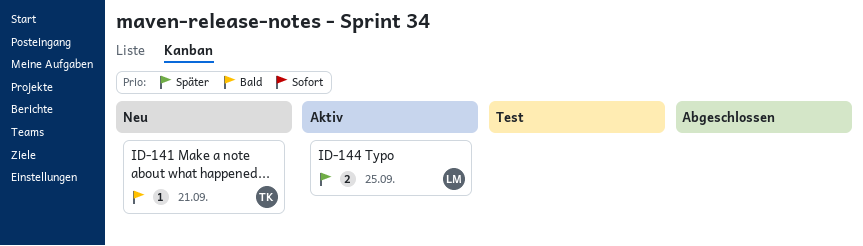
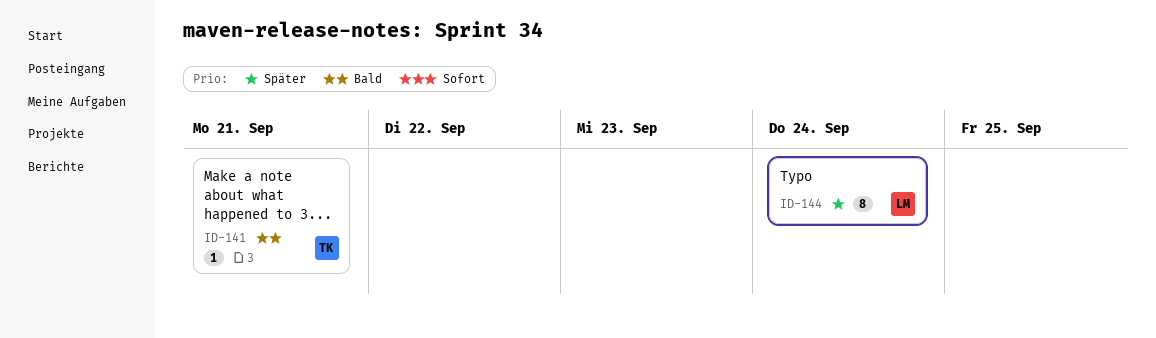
ID-144, estimate: 2 -> 8
ID-144, due: Sep 25 -> Sep 24

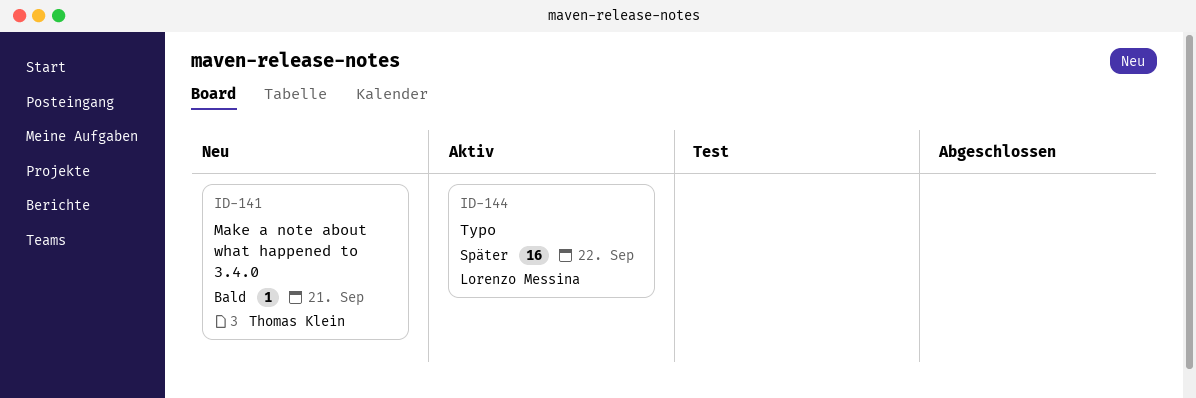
ID-144, estimate: 8 -> 16
ID-144, due: Sep 24 -> Sep 22

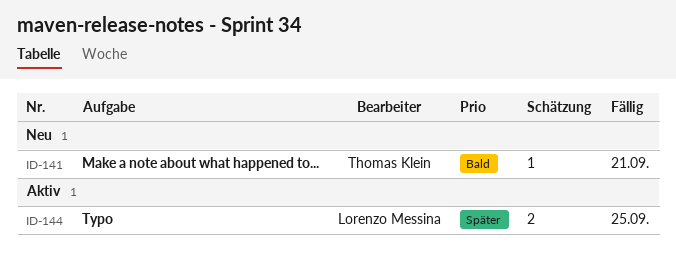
ID-144, estimate: 16 -> 2
ID-144, due: Sep 22 -> Sep 25

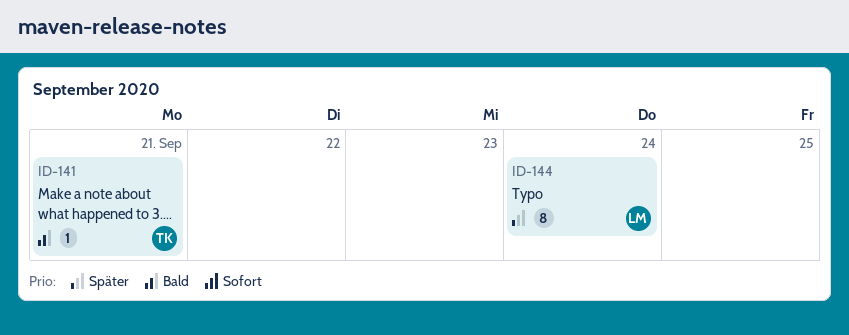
ID-144, estimate: 2 -> 8
ID-144, due: Sep 25 -> Sep 24

